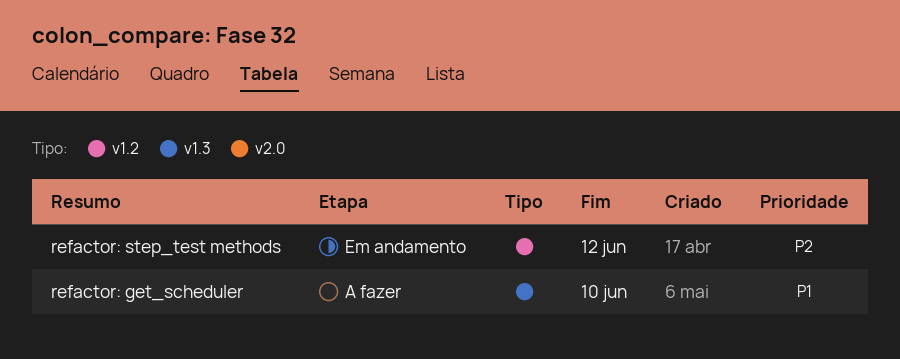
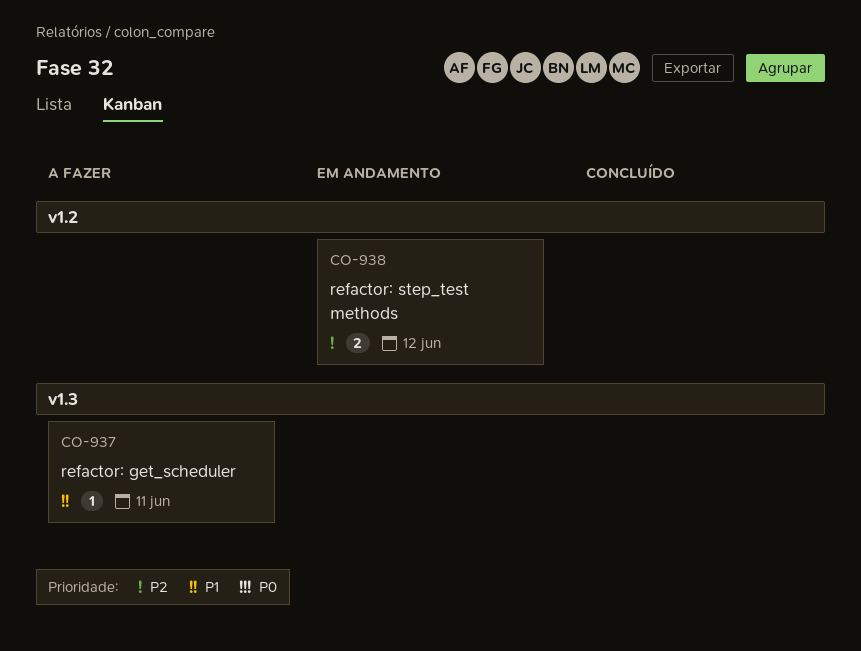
refactor: get_scheduler, due: Jun 10 -> Jun 11

